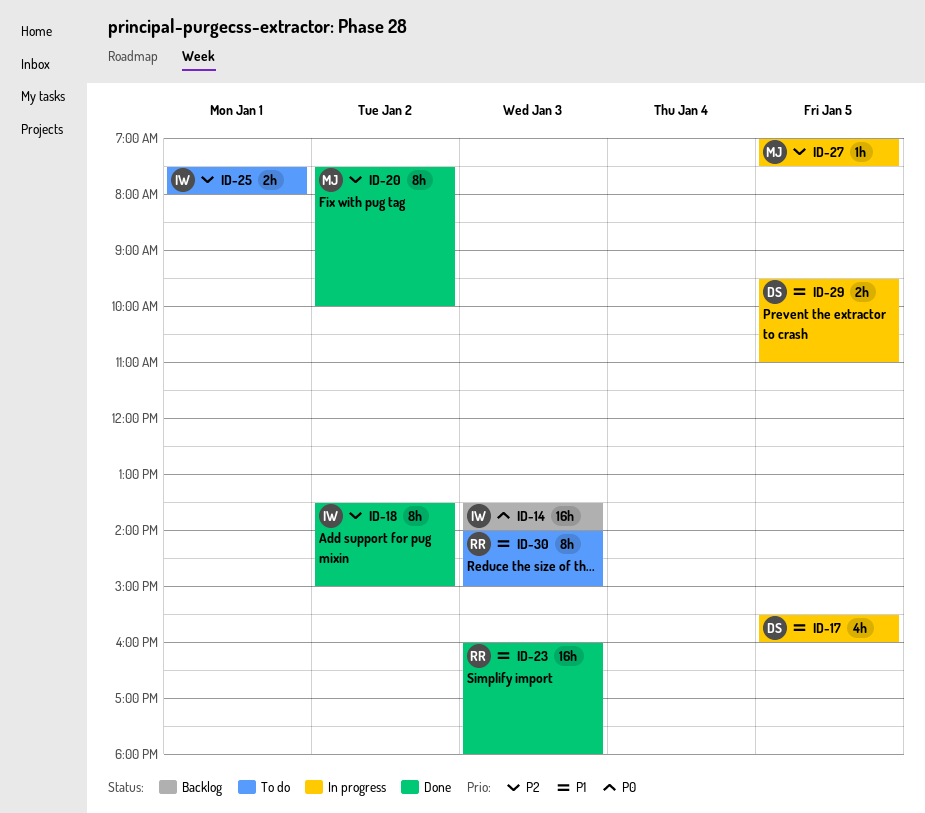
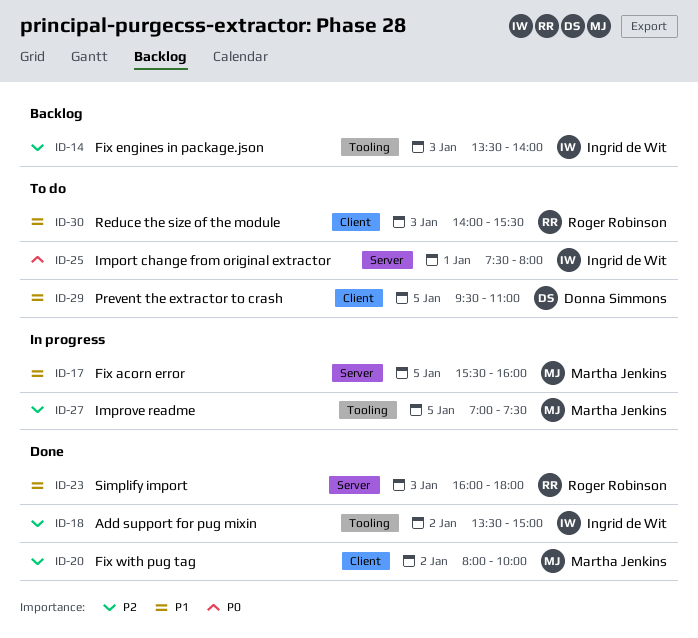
ID-14, priority: P0 -> P2
ID-17, owner: Donna Simmons -> Martha Jenkins
ID-20, begins: 07:30 -> 08:00
ID-25, priority: P2 -> P0
ID-29, status: In progress -> To do
ID-30, ends: 15:00 -> 15:30

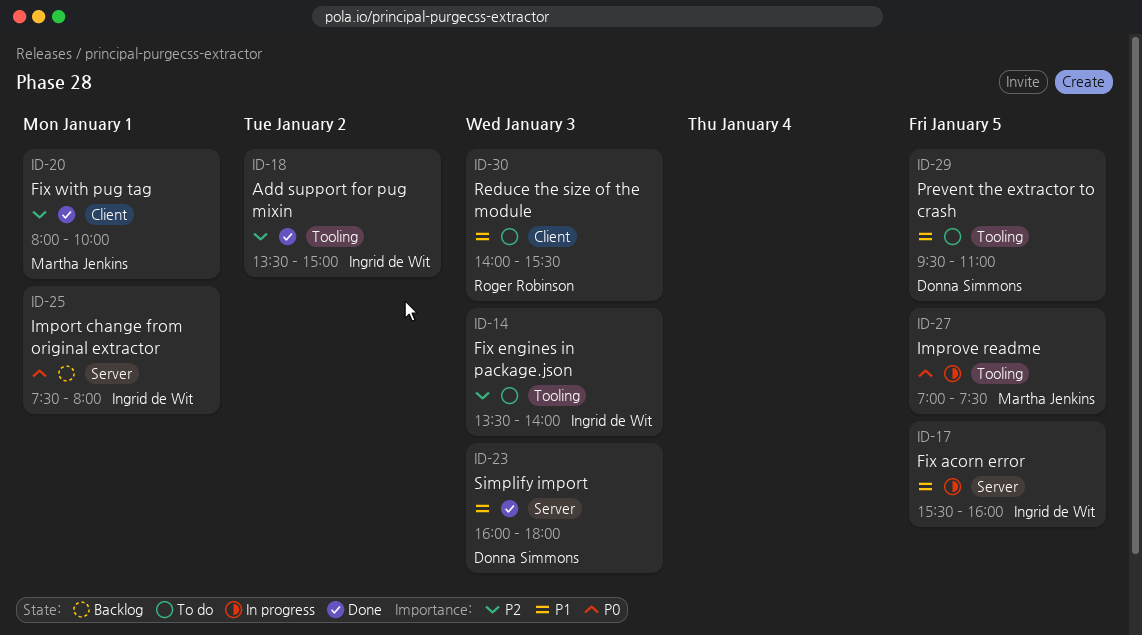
ID-14, status: Backlog -> To do
ID-17, owner: Martha Jenkins -> Ingrid de Wit
ID-20, day: Jan 2 -> Jan 1
ID-23, owner: Roger Robinson -> Donna Simmons
ID-25, status: To do -> Backlog
ID-27, priority: P2 -> P0
ID-29, label: Client -> Tooling

